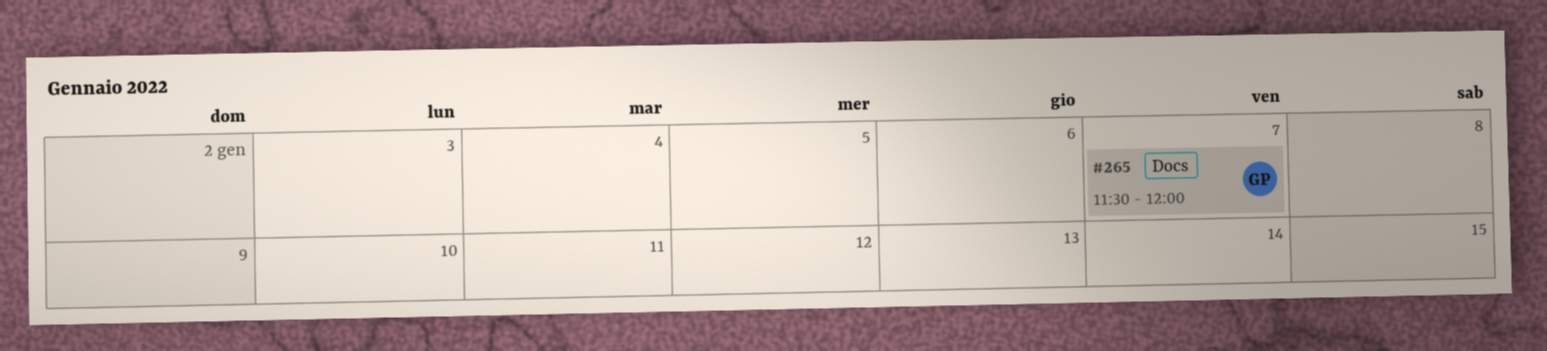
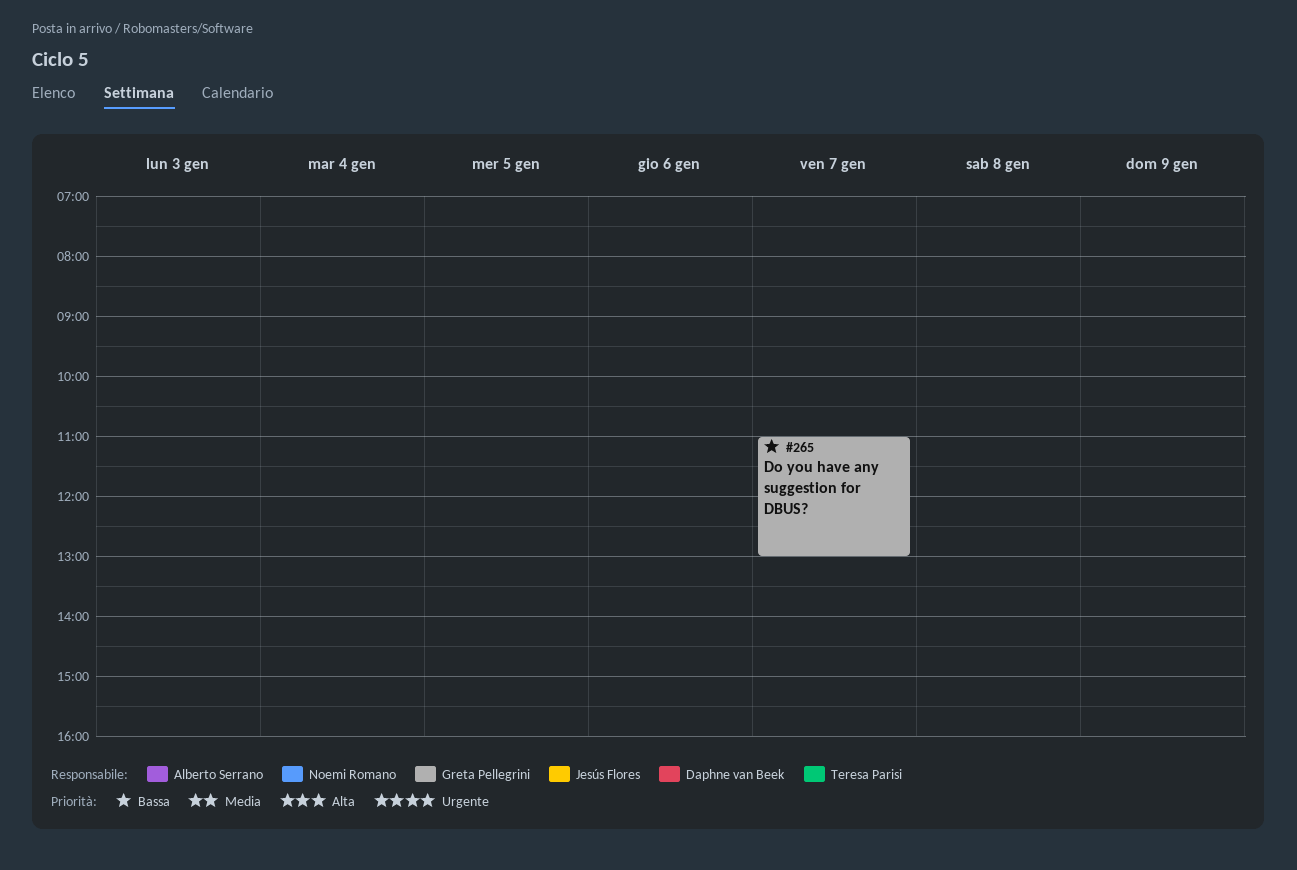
#265, begins: 11:30 -> 11:00
#265, ends: 12:00 -> 13:00

